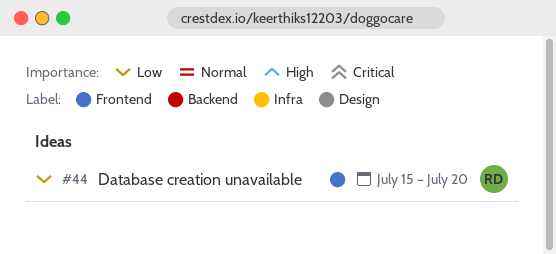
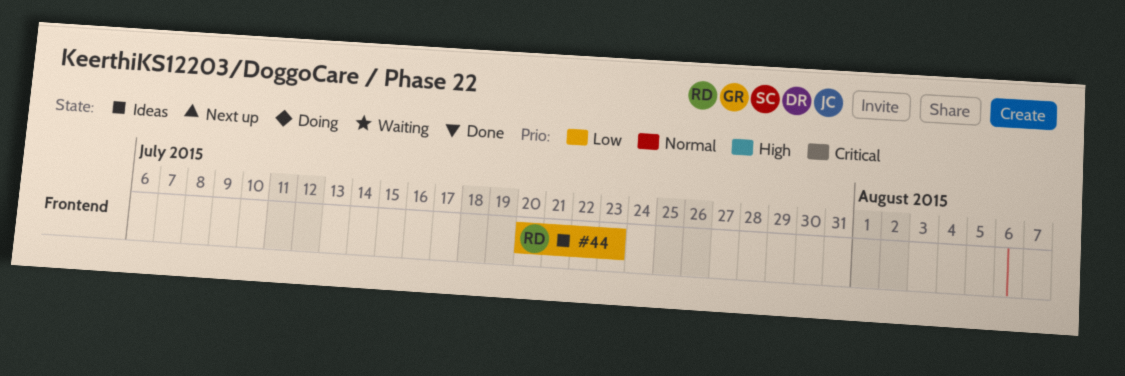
#44, start: Jul 15 -> Jul 20
#44, due: Jul 20 -> Jul 23

